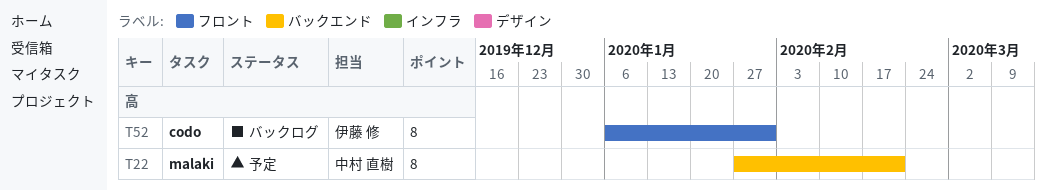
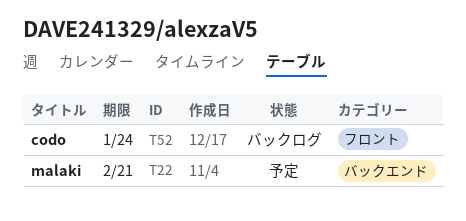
T52, due: Jan 31 -> Jan 24

